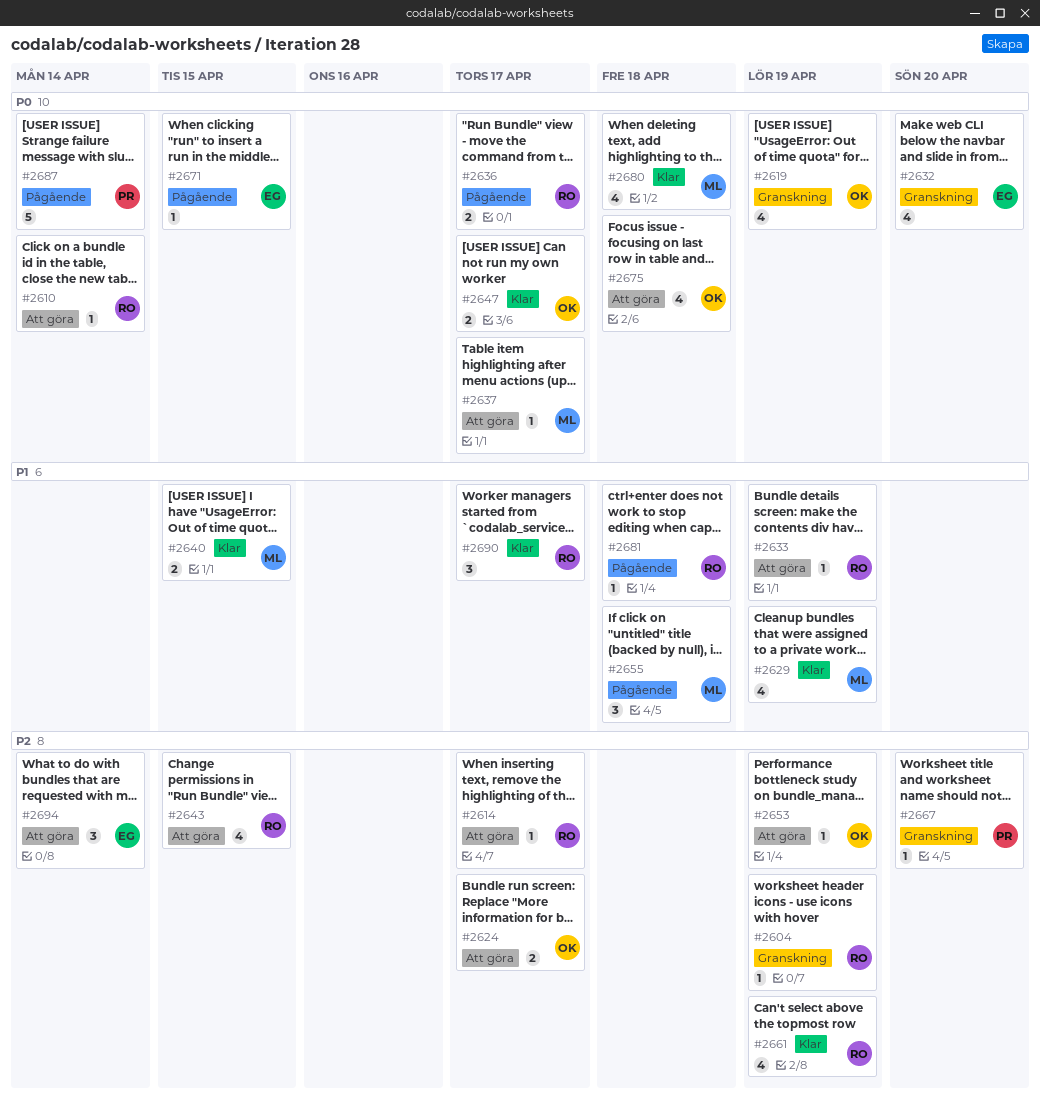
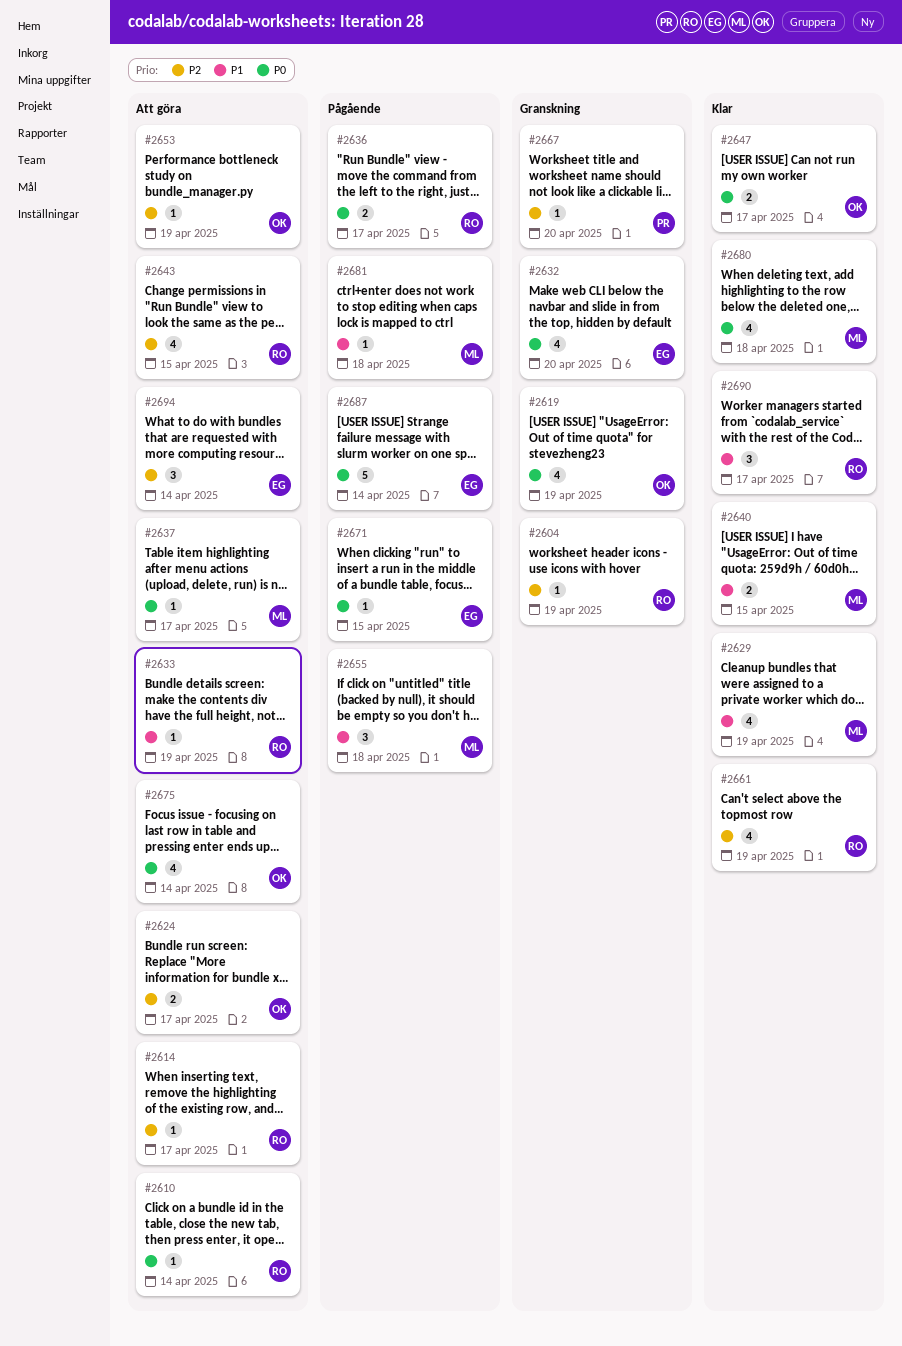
#2675, due: Apr 18 -> Apr 14
#2681, owner: RO -> ML
#2687, owner: PR -> EG

